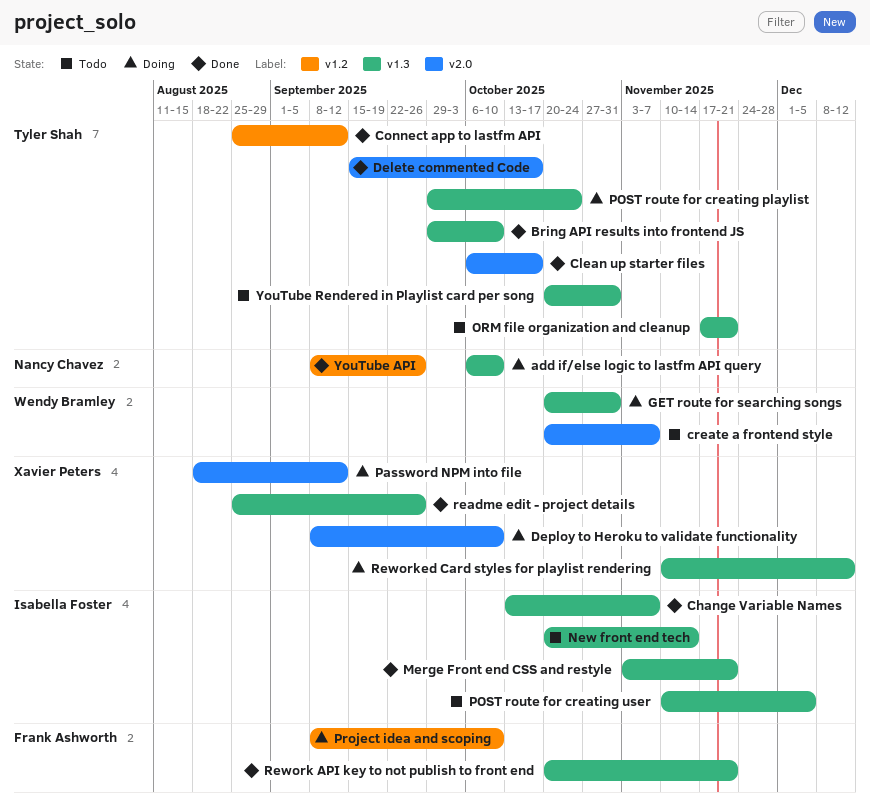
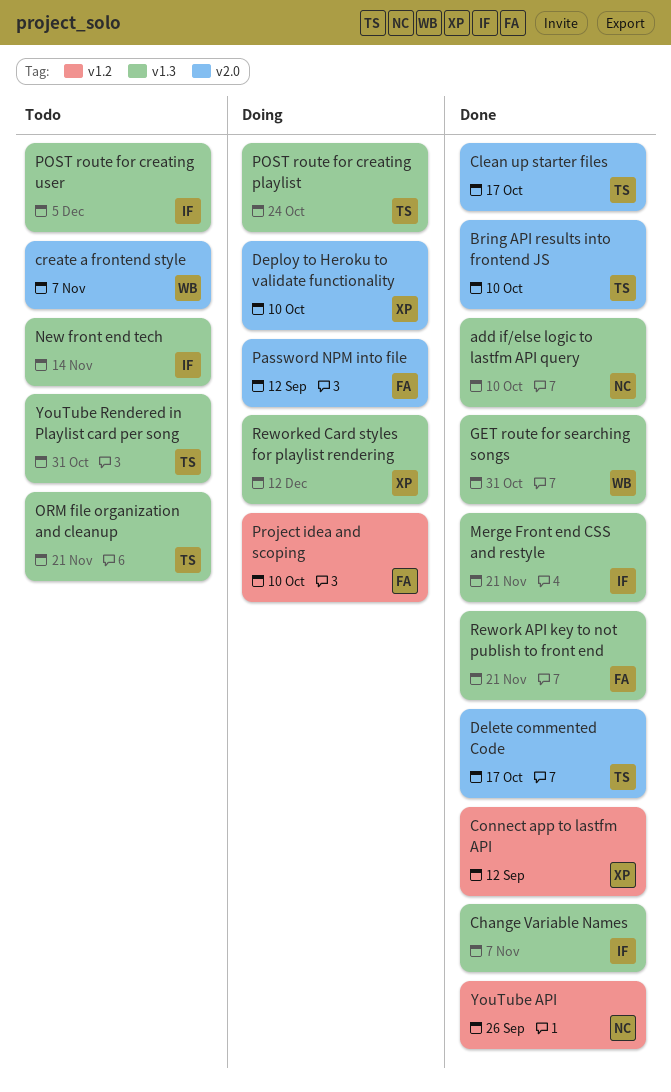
add if/else logic to lastfm API query, status: Doing -> Done
Bring API results into frontend JS, label: v1.3 -> v2.0
Connect app to lastfm API, owner: Tyler Shah -> Xavier Peters
GET route for searching songs, status: Doing -> Done
Password NPM into file, owner: Xavier Peters -> Frank Ashworth
readme edit - project details: present -> none

